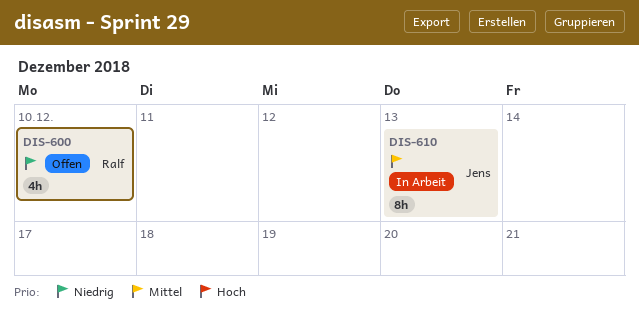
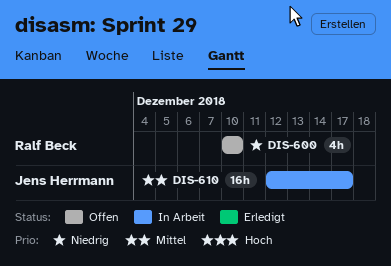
DIS-610, estimate: 8h -> 16h
DIS-610, due: Dec 13 -> Dec 17

